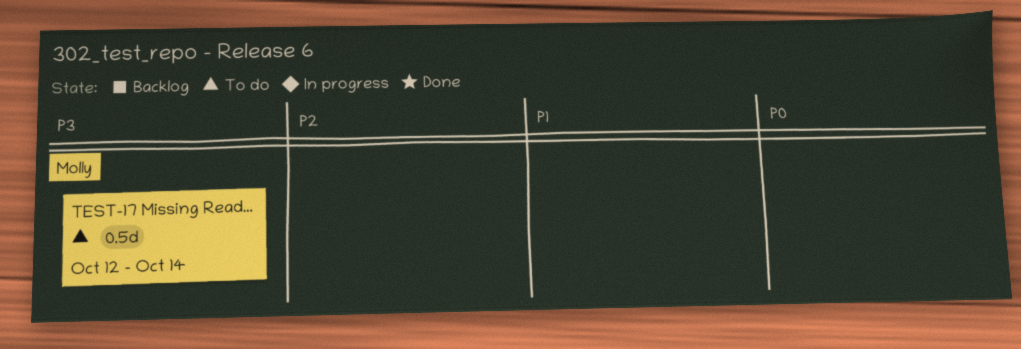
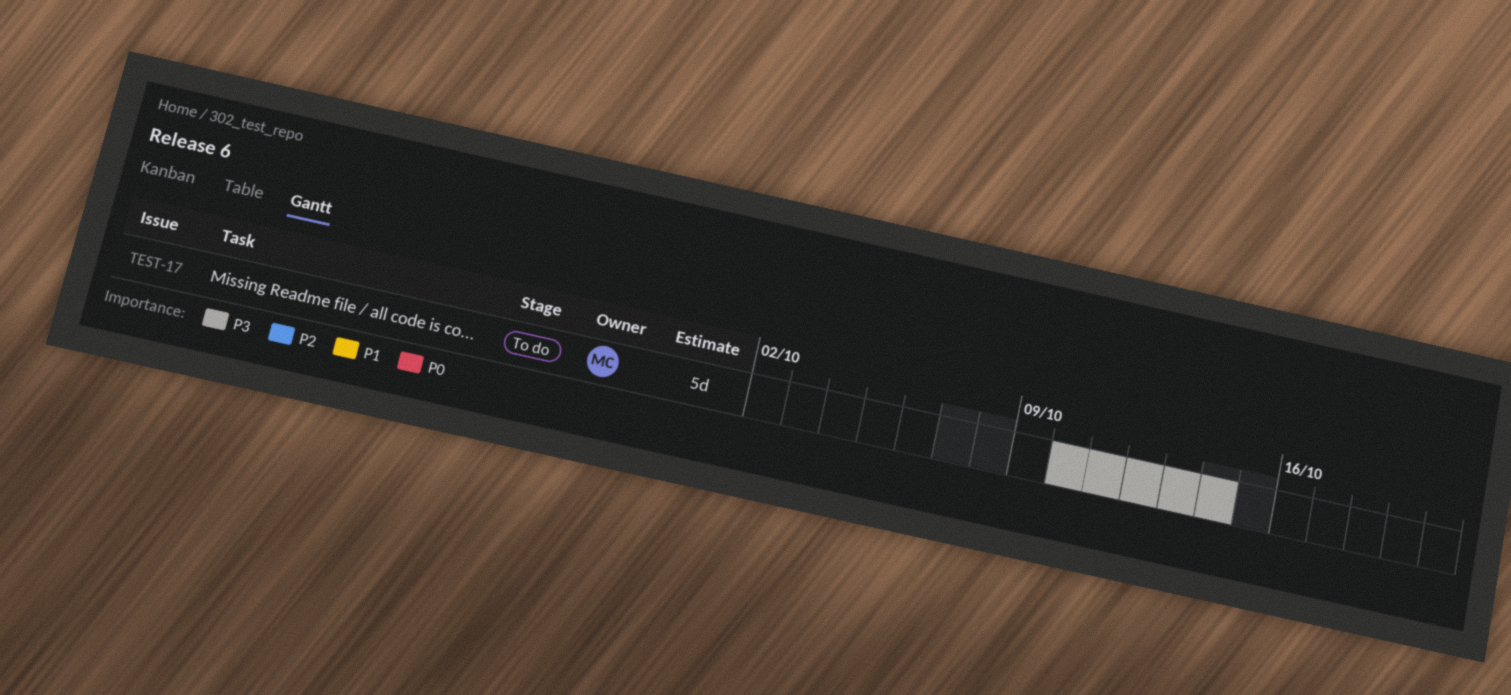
TEST-17, estimate: 0.5d -> 5d
TEST-17, start: Oct 12 -> Oct 10

